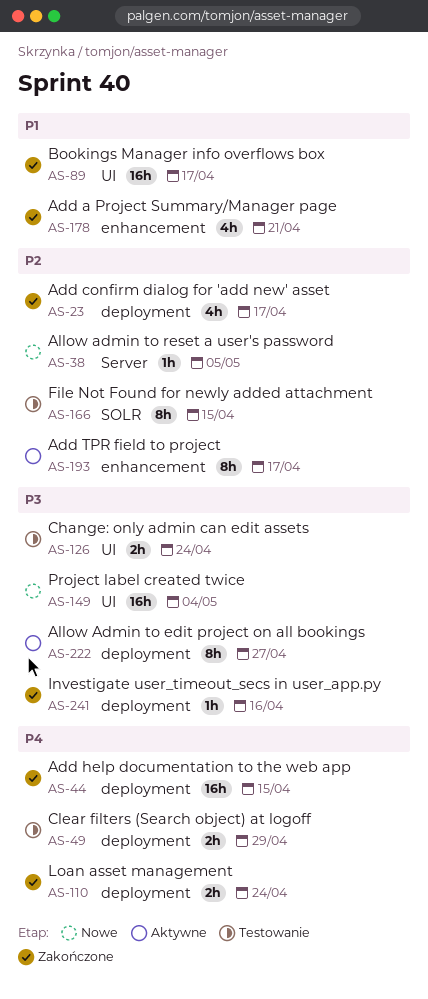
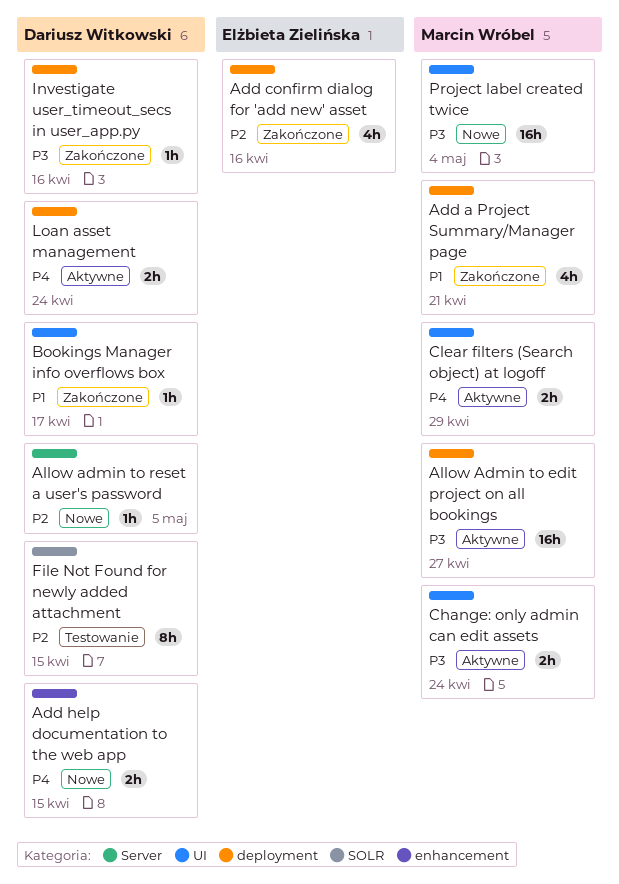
Add a Project Summary/Manager page, label: enhancement -> deployment
Add confirm dialog for 'add new' asset, due: Apr 17 -> Apr 16
Add help documentation to the web app, status: Zakończone -> Nowe
Add help documentation to the web app, label: deployment -> enhancement
Add help documentation to the web app, estimate: 16h -> 2h
Add TPR field to project: present -> none
Allow Admin to edit project on all bookings, estimate: 8h -> 16h
Bookings Manager info overflows box, estimate: 16h -> 1h
Change: only admin can edit assets, status: Testowanie -> Aktywne
Clear filters (Search object) at logoff, status: Testowanie -> Aktywne
Clear filters (Search object) at logoff, label: deployment -> UI
Loan asset management, status: Zakończone -> Aktywne

